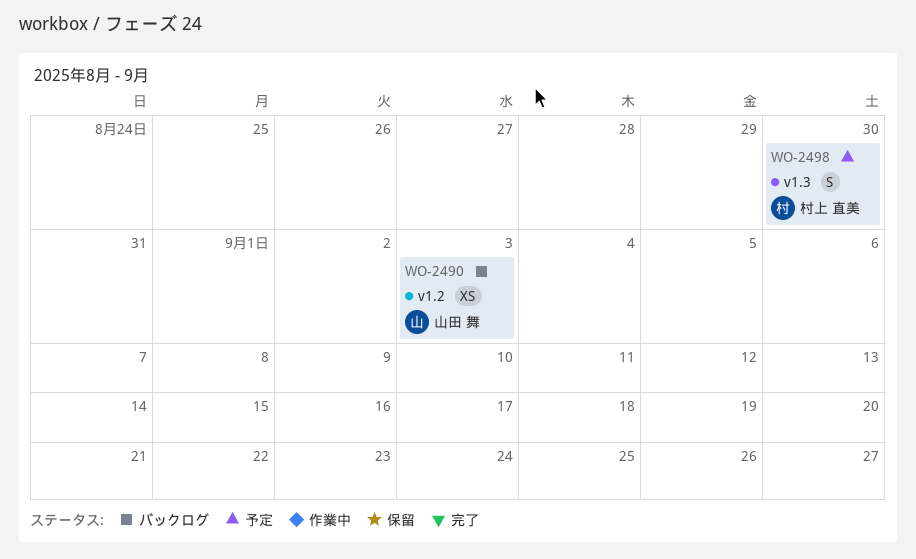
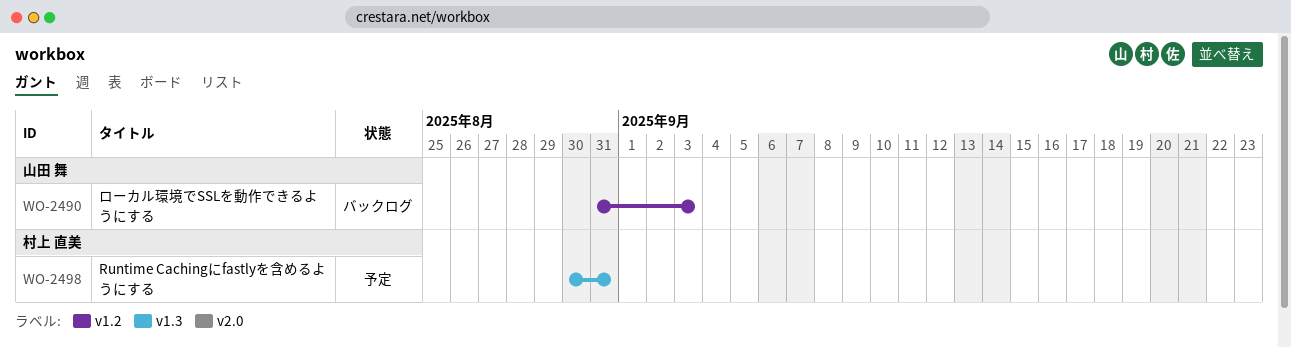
WO-2498, due: Aug 30 -> Aug 31

